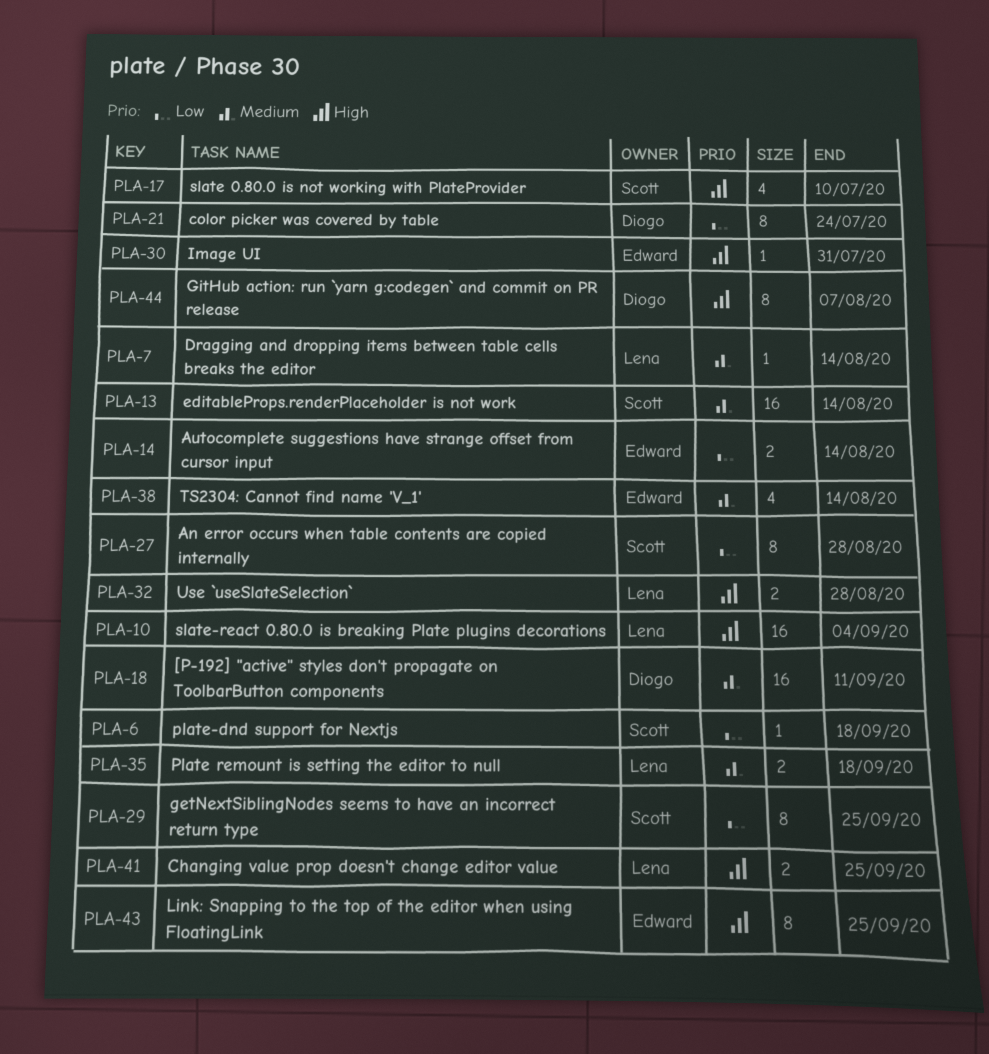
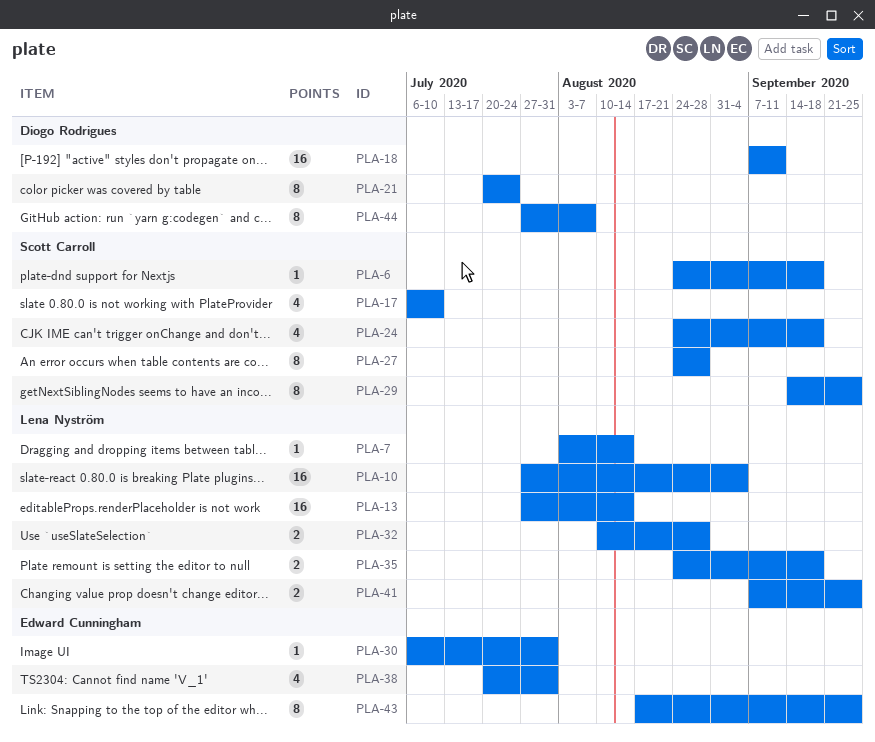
PLA-13, owner: Scott Carroll -> Lena Nyström
PLA-14: present -> none
PLA-24: none -> present
PLA-38, due: Aug 14 -> Jul 31

